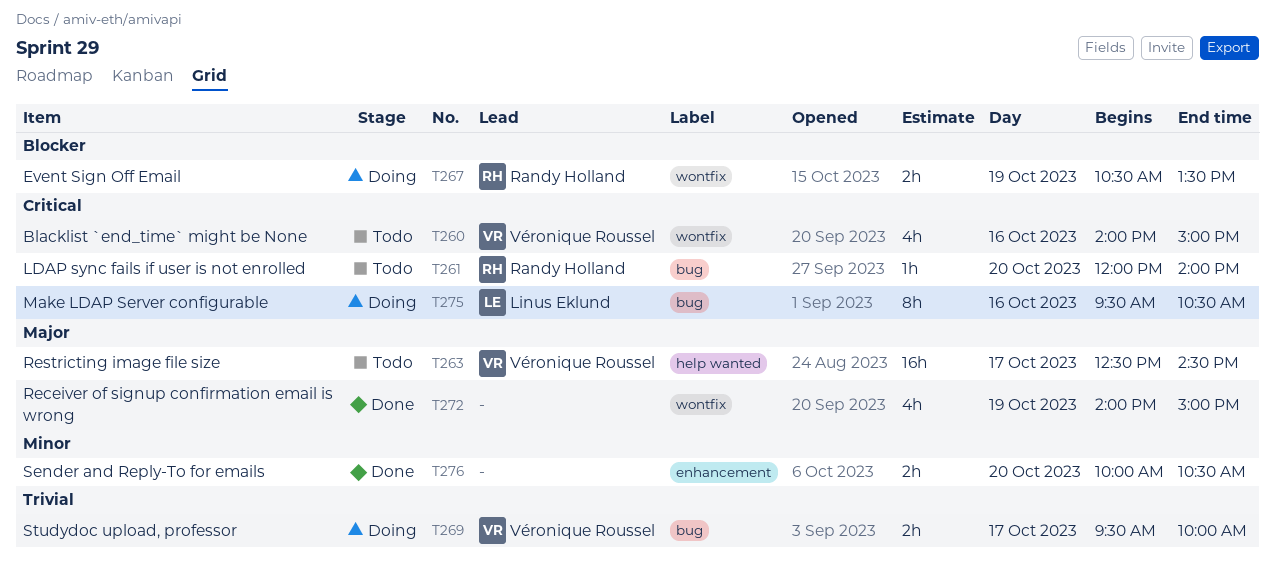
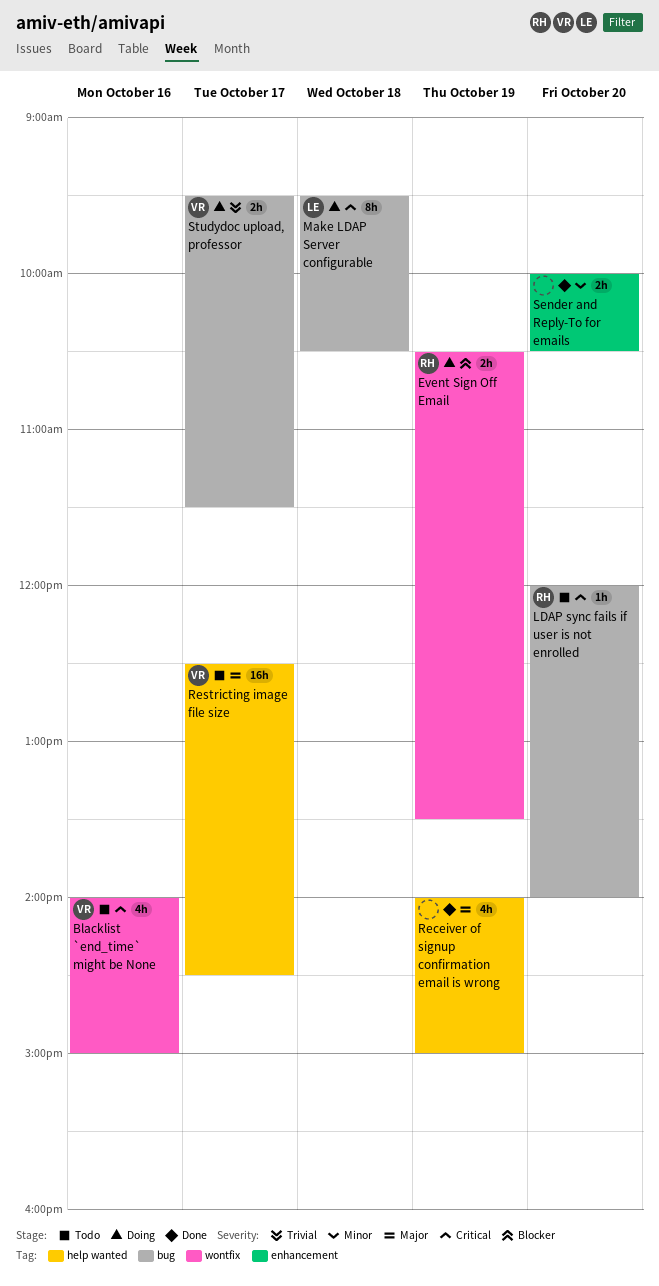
Make LDAP Server configurable, day: Oct 16 -> Oct 18
Receiver of signup confirmation email is wrong, label: wontfix -> help wanted
Studydoc upload, professor, ends: 10:00 -> 11:30

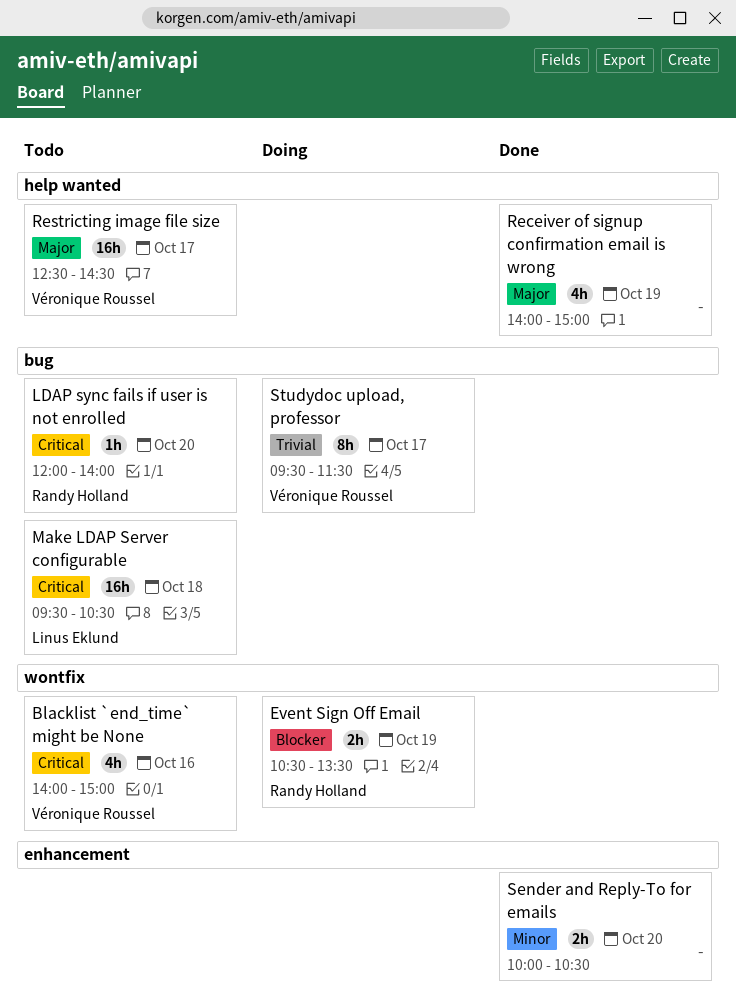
Make LDAP Server configurable, status: Doing -> Todo
Make LDAP Server configurable, estimate: 8h -> 16h
Studydoc upload, professor, estimate: 2h -> 8h

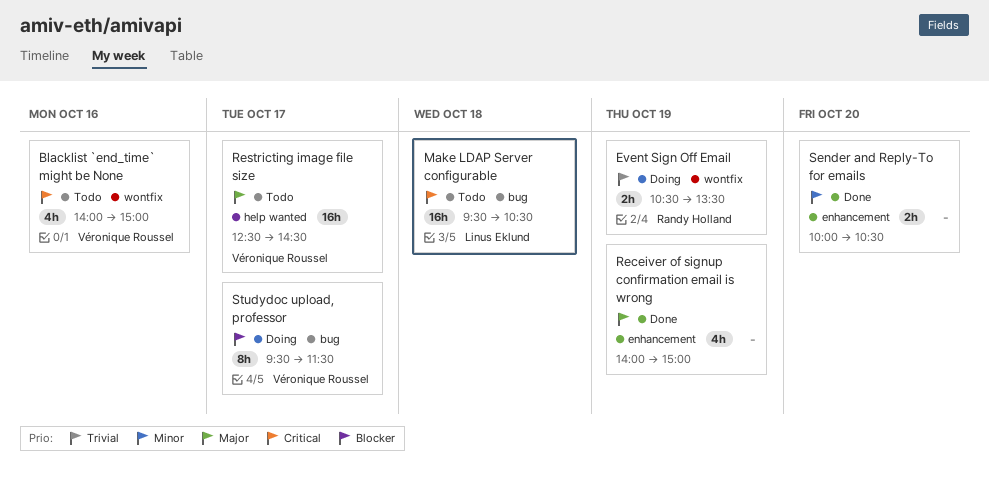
Event Sign Off Email, priority: Blocker -> Trivial
LDAP sync fails if user is not enrolled: present -> none
Receiver of signup confirmation email is wrong, label: help wanted -> enhancement
Studydoc upload, professor, priority: Trivial -> Blocker

